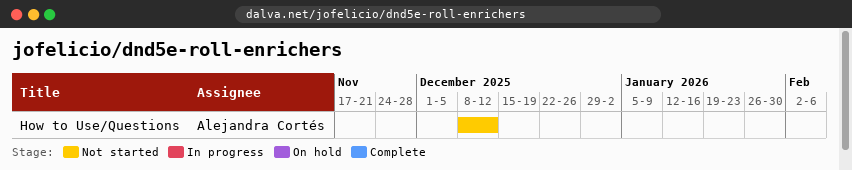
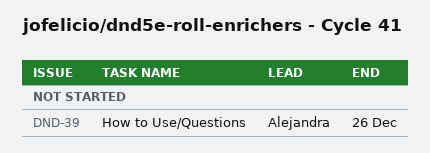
How to Use/Questions, due: Dec 12 -> Dec 26

